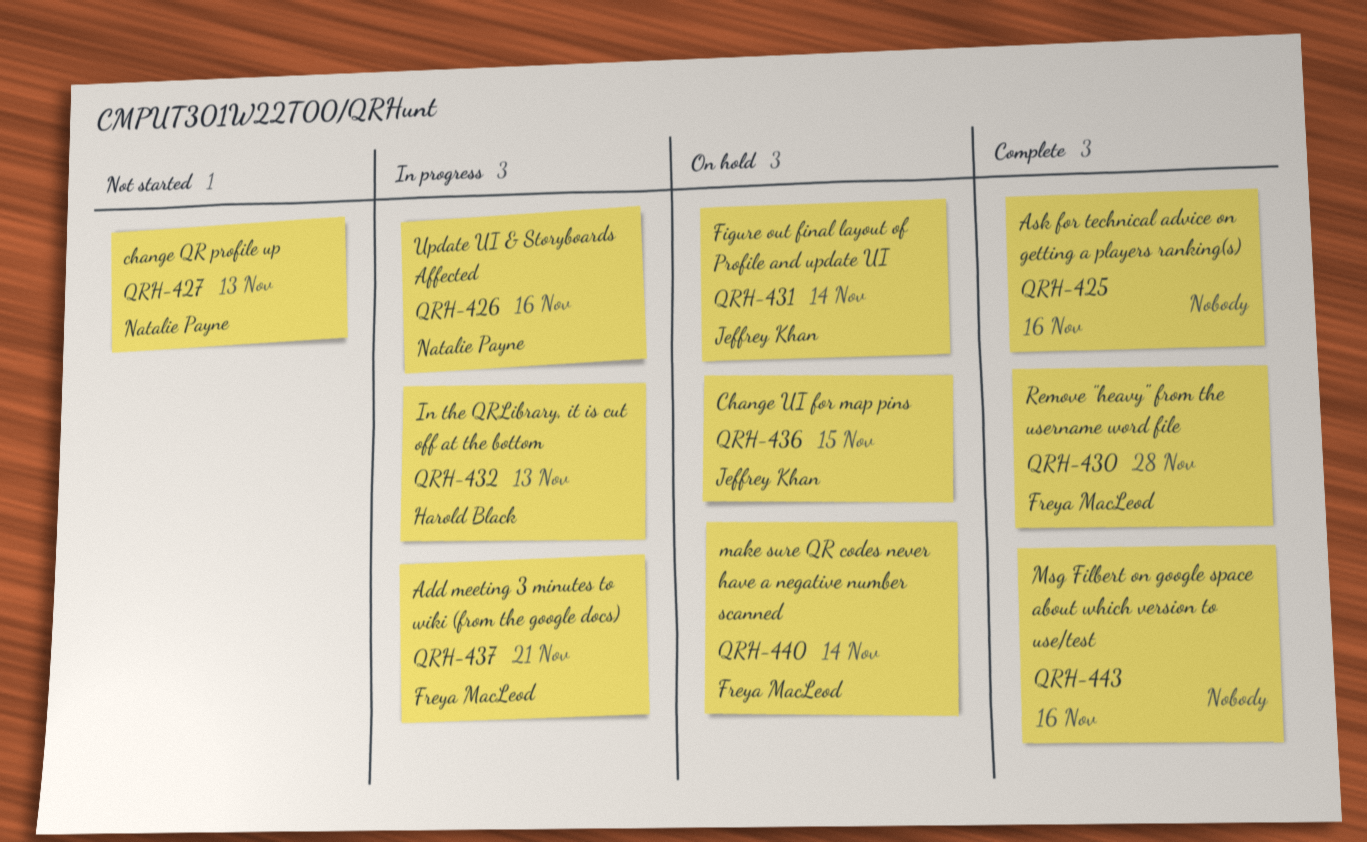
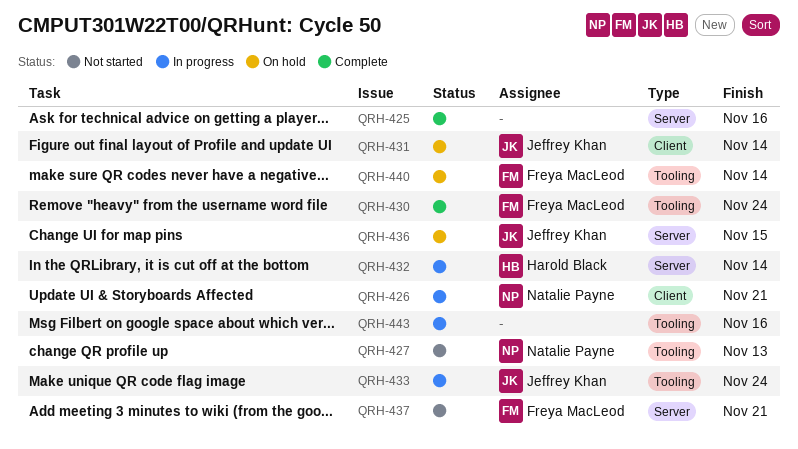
QRH-426, due: Nov 16 -> Nov 21
QRH-430, due: Nov 28 -> Nov 24
QRH-432, due: Nov 13 -> Nov 14
QRH-433: none -> present
QRH-437, status: In progress -> Not started
QRH-443, status: Complete -> In progress

